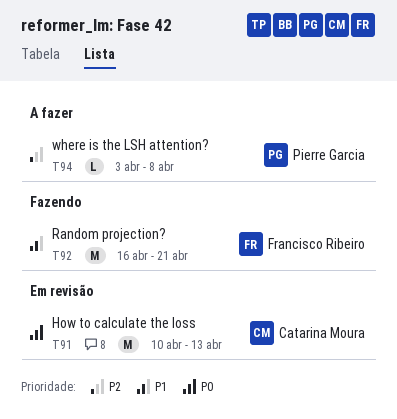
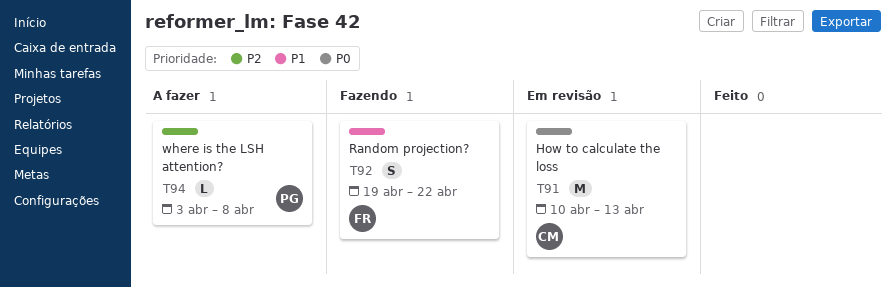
T92, estimate: M -> S
T92, start: Apr 16 -> Apr 19
T92, due: Apr 21 -> Apr 22

